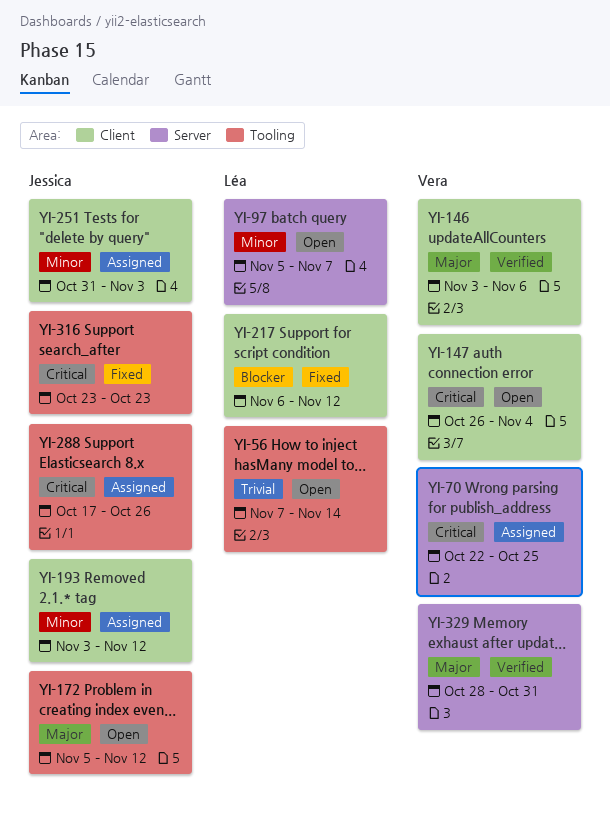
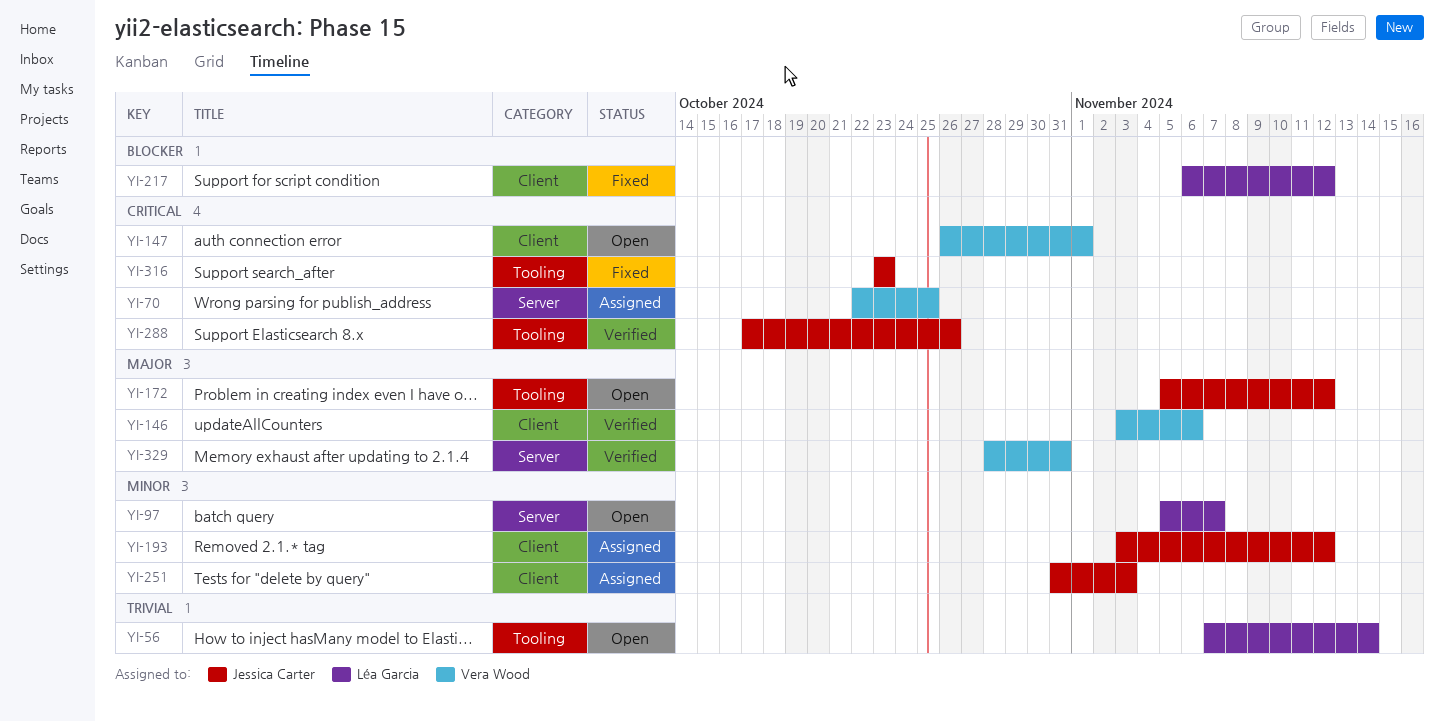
YI-147, due: Nov 4 -> Nov 1
YI-288, status: Assigned -> Verified

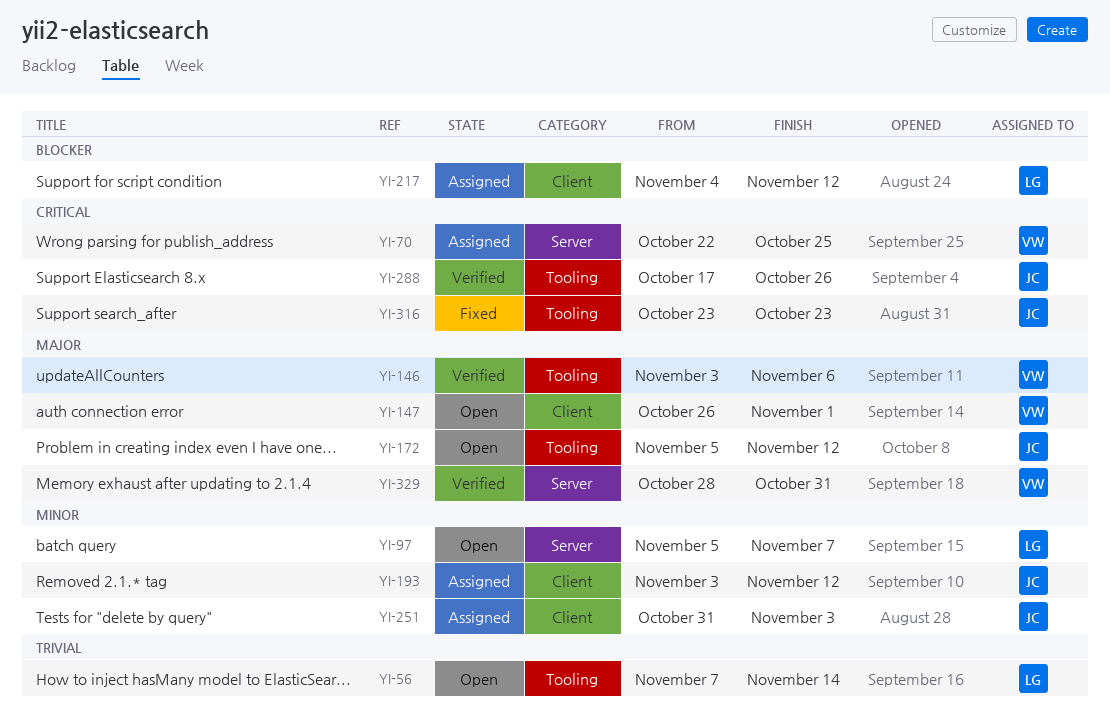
YI-146, label: Client -> Tooling
YI-147, priority: Critical -> Major
YI-217, status: Fixed -> Assigned
YI-217, start: Nov 6 -> Nov 4

